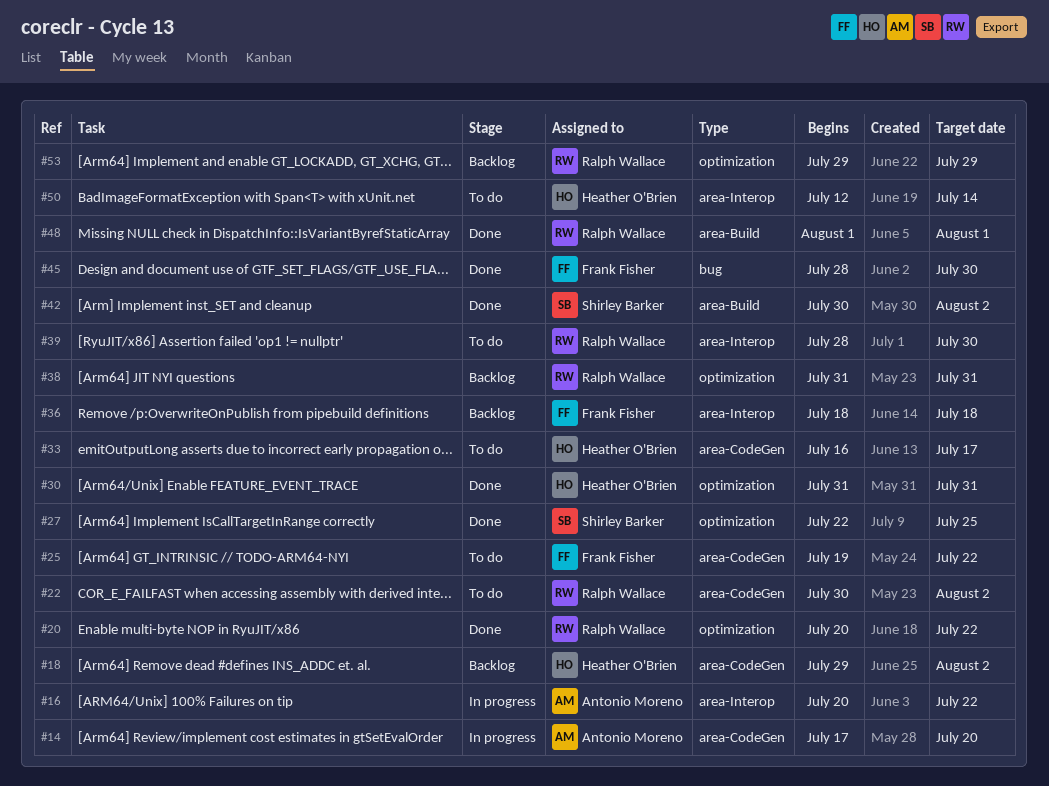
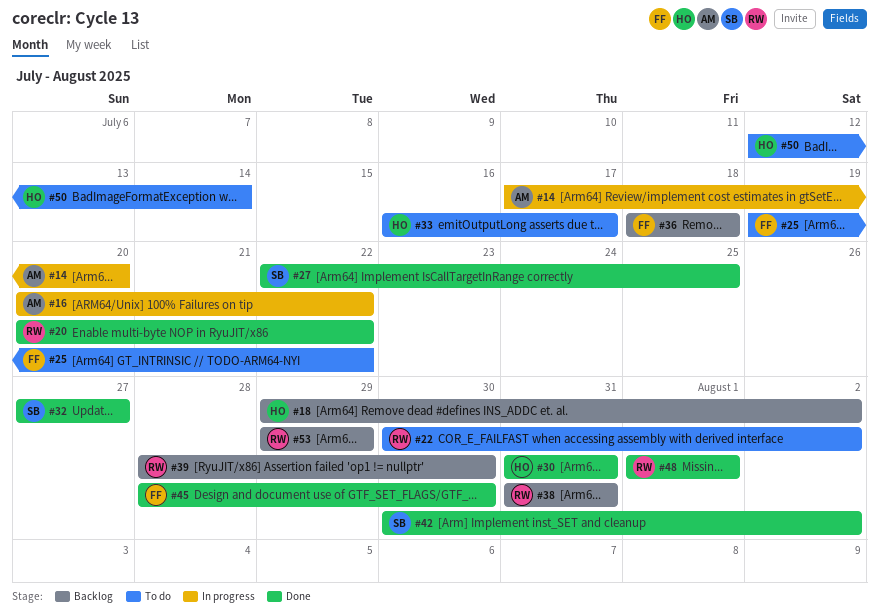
#32: none -> present
#39, status: To do -> Backlog

